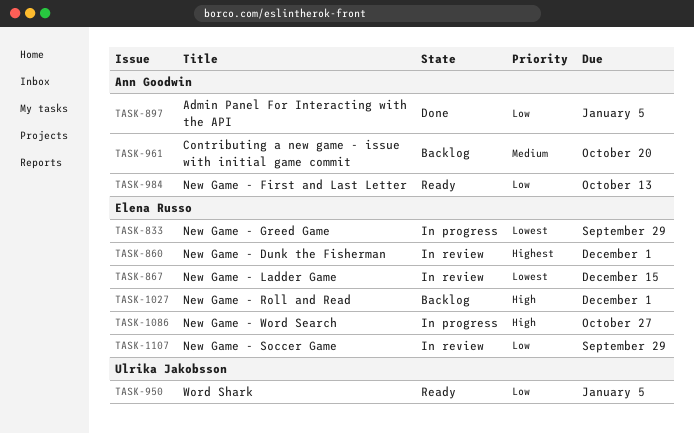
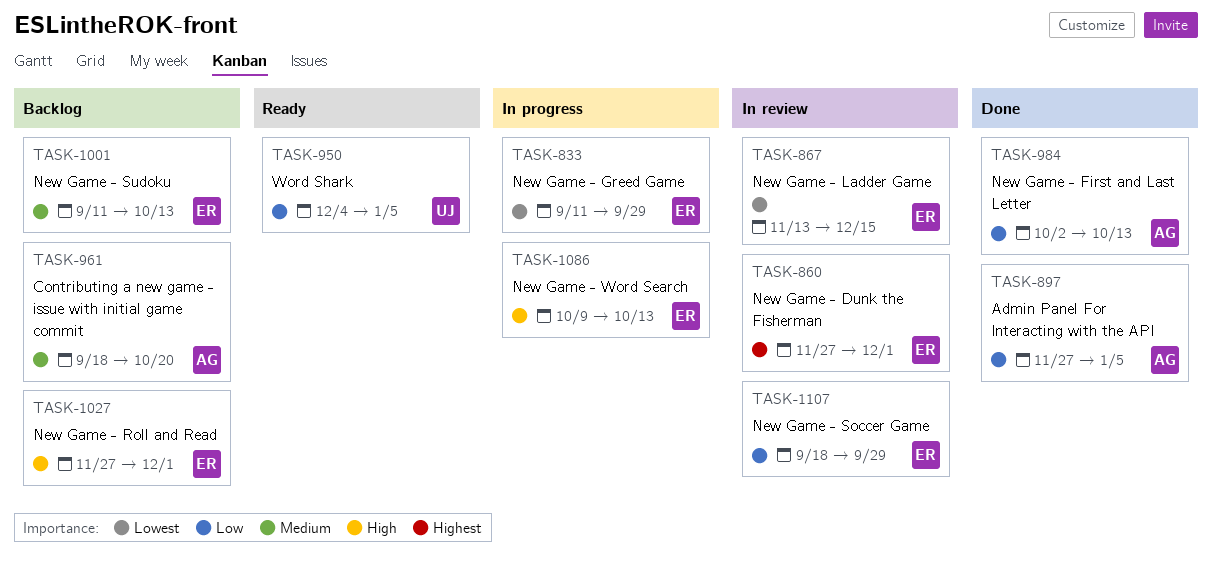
TASK-984, status: Ready -> Done
TASK-1001: none -> present
TASK-1086, due: Oct 27 -> Oct 13

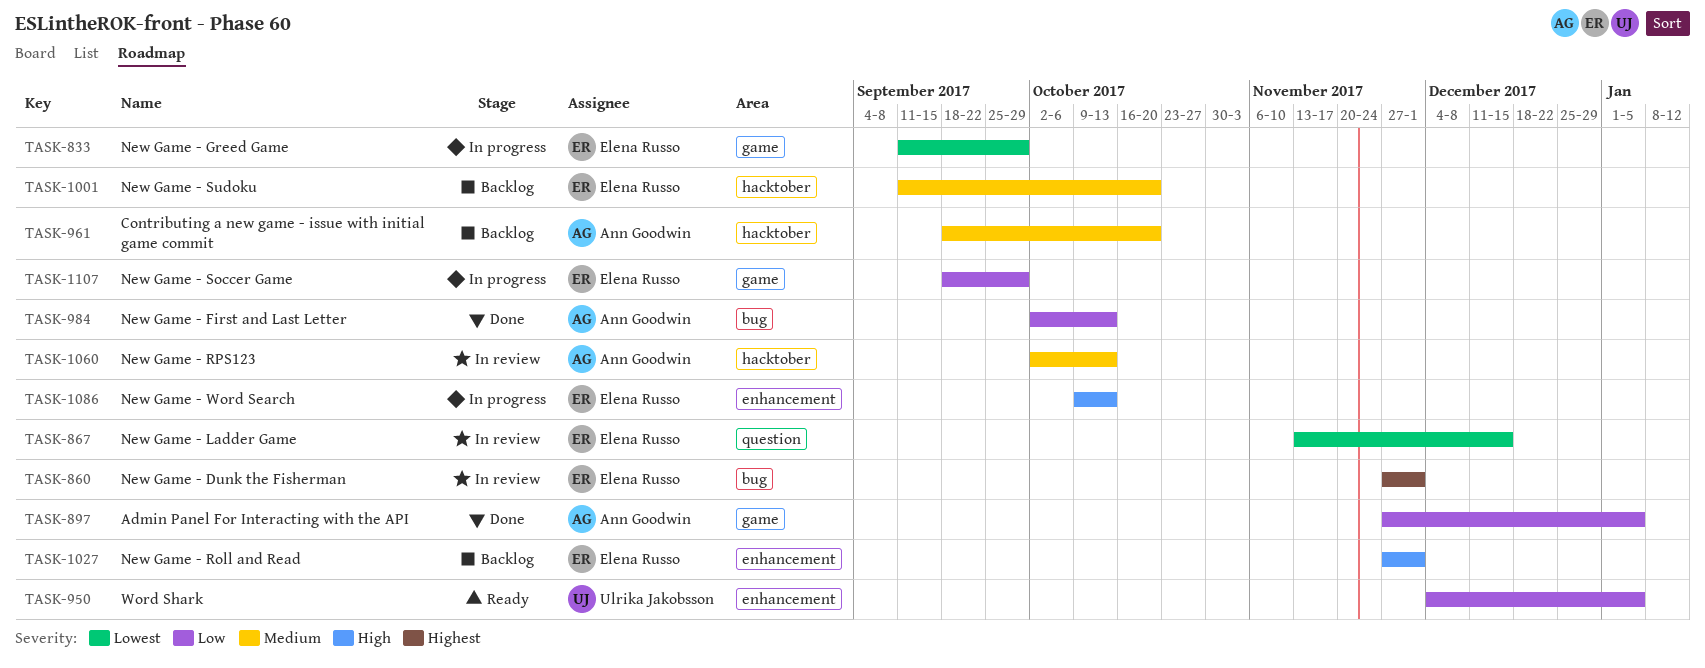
TASK-1001, due: Oct 13 -> Oct 20
TASK-1060: none -> present
TASK-1107, status: In review -> In progress

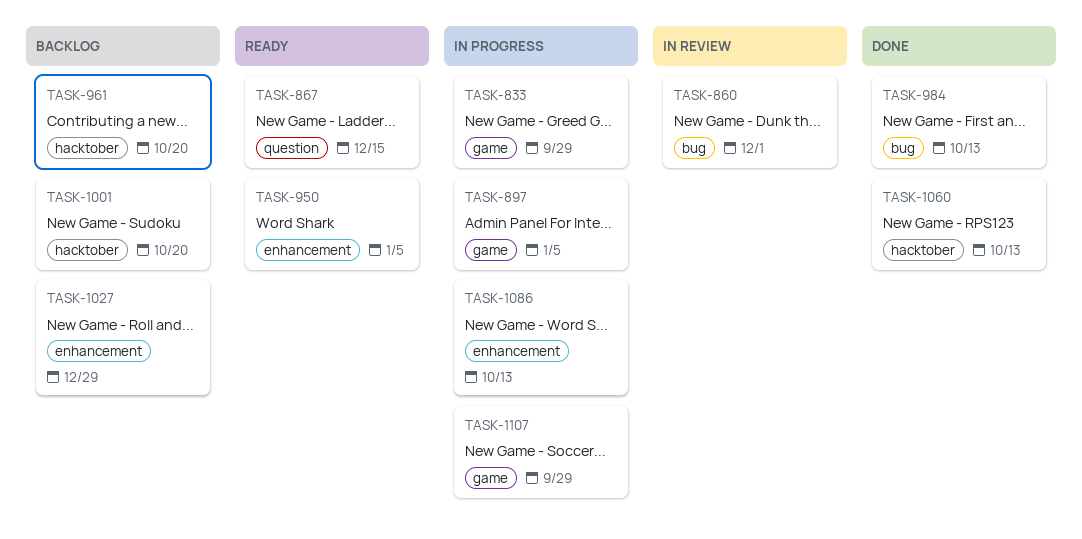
TASK-867, status: In review -> Ready
TASK-897, status: Done -> In progress
TASK-1027, due: Dec 1 -> Dec 29
TASK-1060, status: In review -> Done

